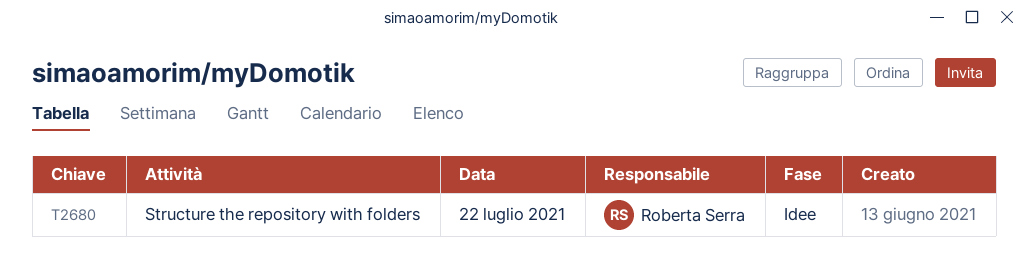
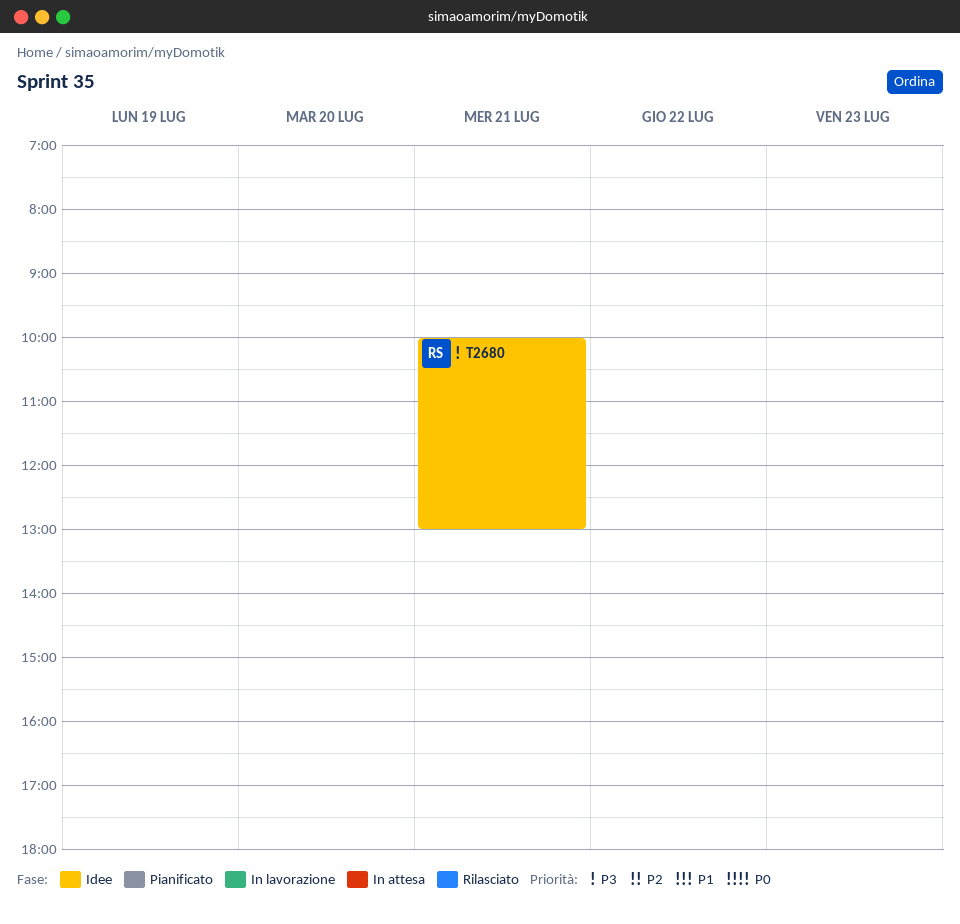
T2680, day: Jul 22 -> Jul 21

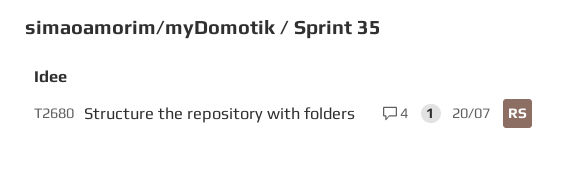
T2680, day: Jul 21 -> Jul 20

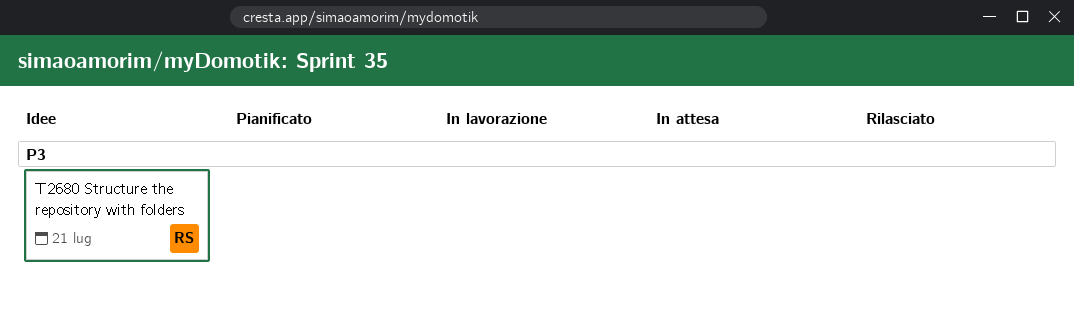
T2680, day: Jul 20 -> Jul 21

